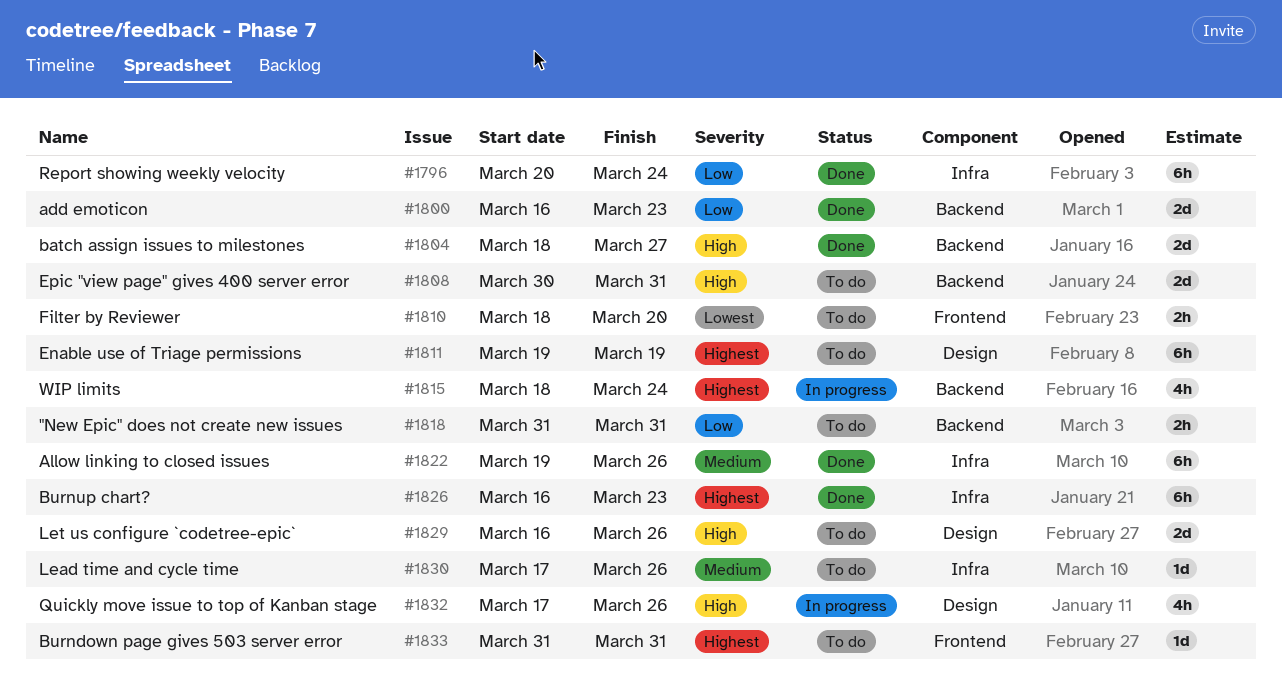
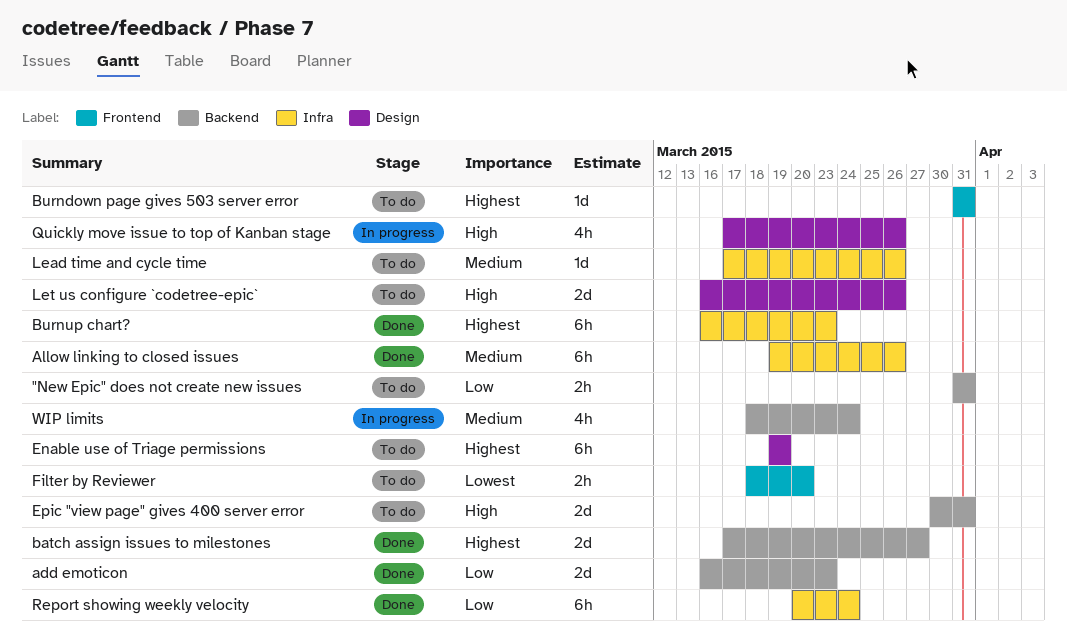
batch assign issues to milestones, priority: High -> Highest
batch assign issues to milestones, start: Mar 18 -> Mar 17
WIP limits, priority: Highest -> Medium

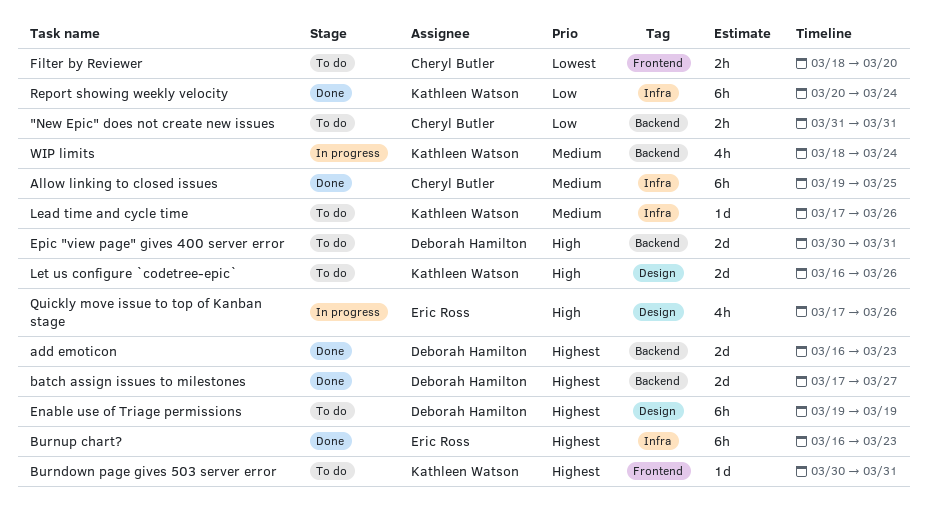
add emoticon, priority: Low -> Highest
Allow linking to closed issues, due: Mar 26 -> Mar 25
Burndown page gives 503 server error, start: Mar 31 -> Mar 30

